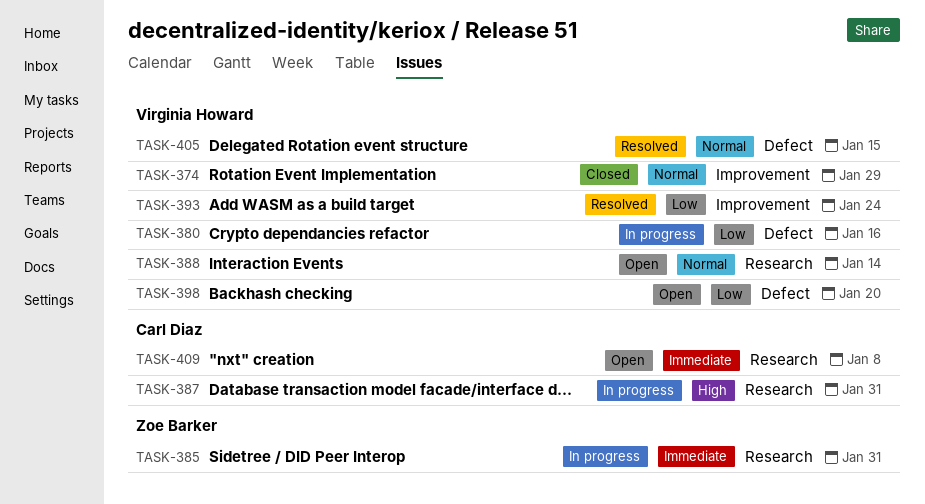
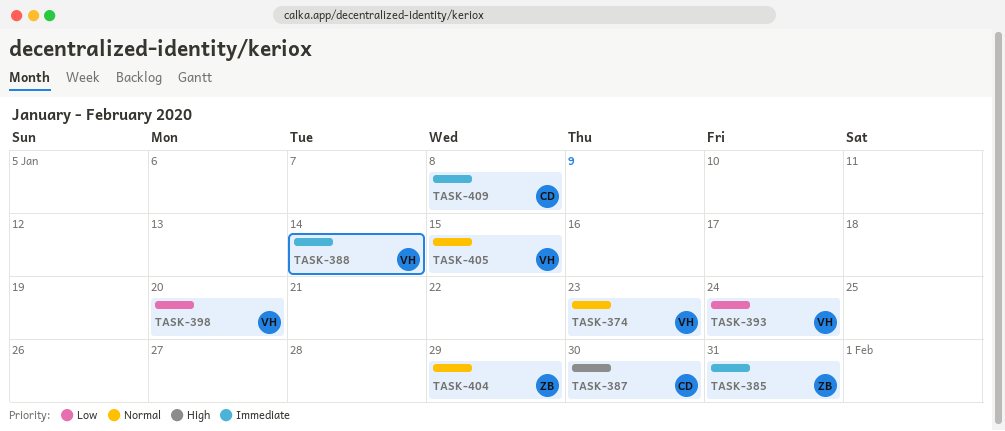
TASK-374, due: Jan 29 -> Jan 23
TASK-380: present -> none
TASK-387, due: Jan 31 -> Jan 30
TASK-388, priority: Normal -> Immediate
TASK-404: none -> present

